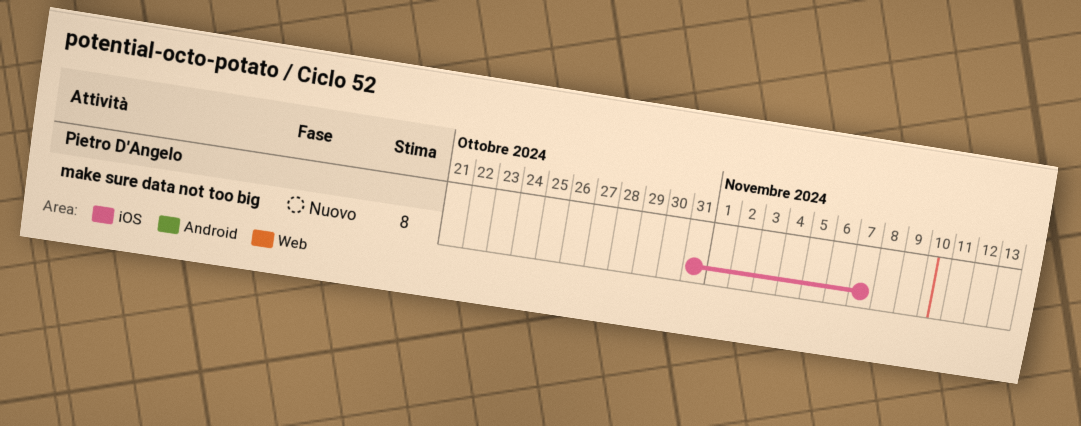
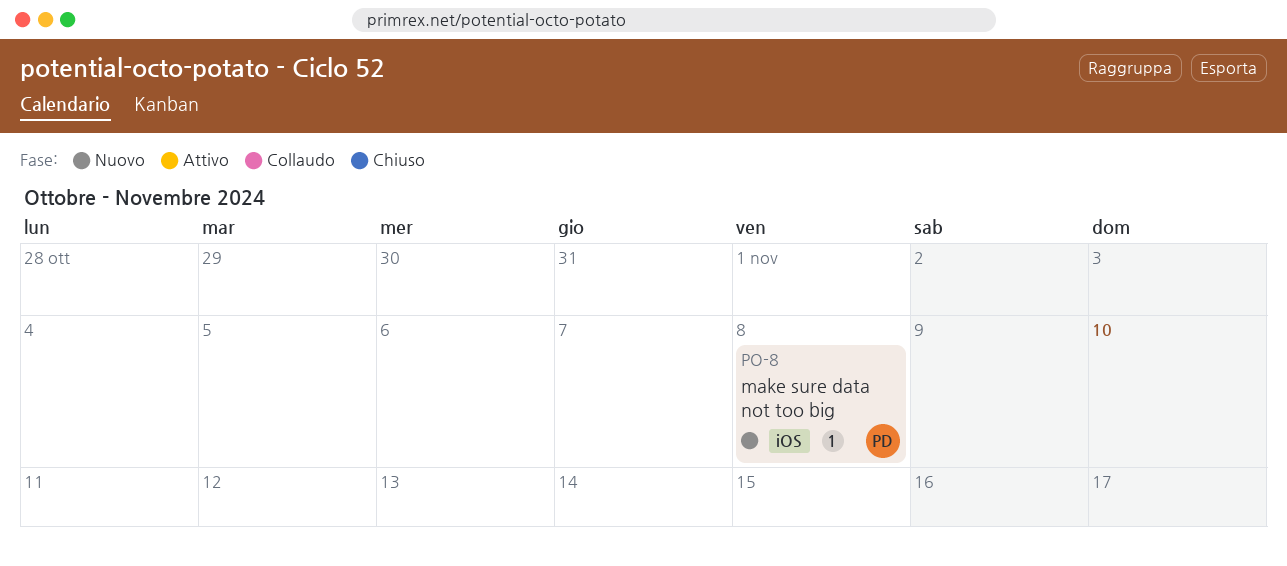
make sure data not too big, estimate: 8 -> 1
make sure data not too big, due: Nov 7 -> Nov 8

